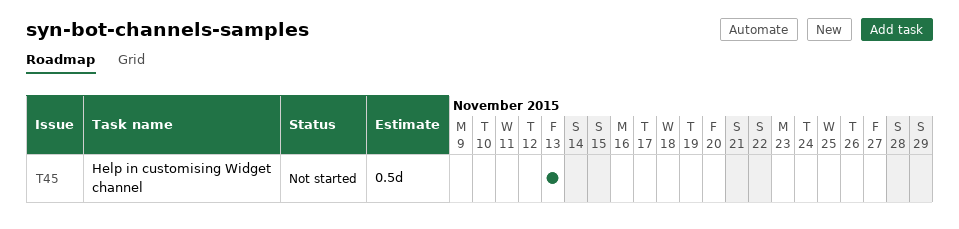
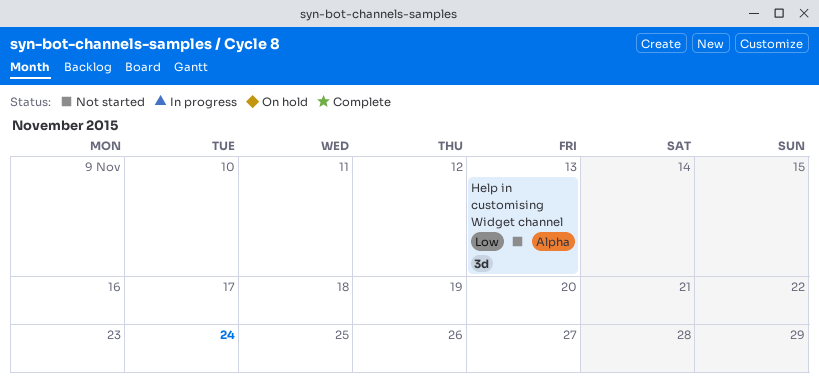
Help in customising Widget channel, estimate: 0.5d -> 3d

